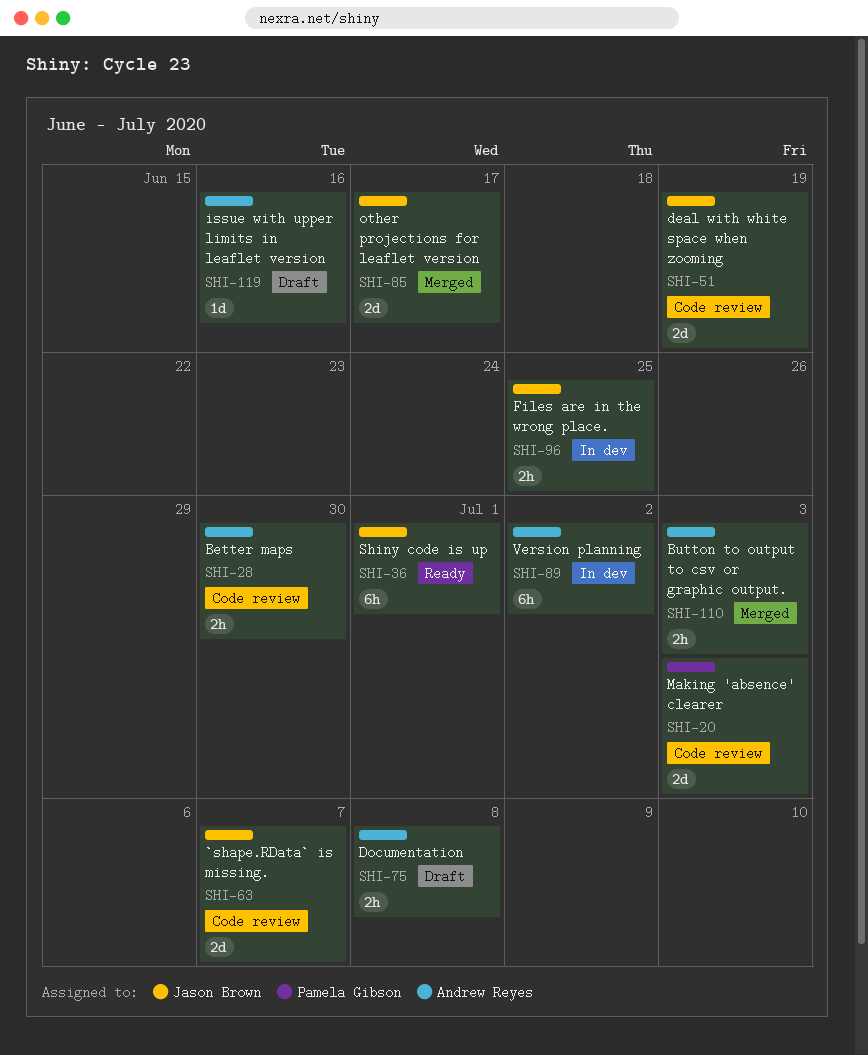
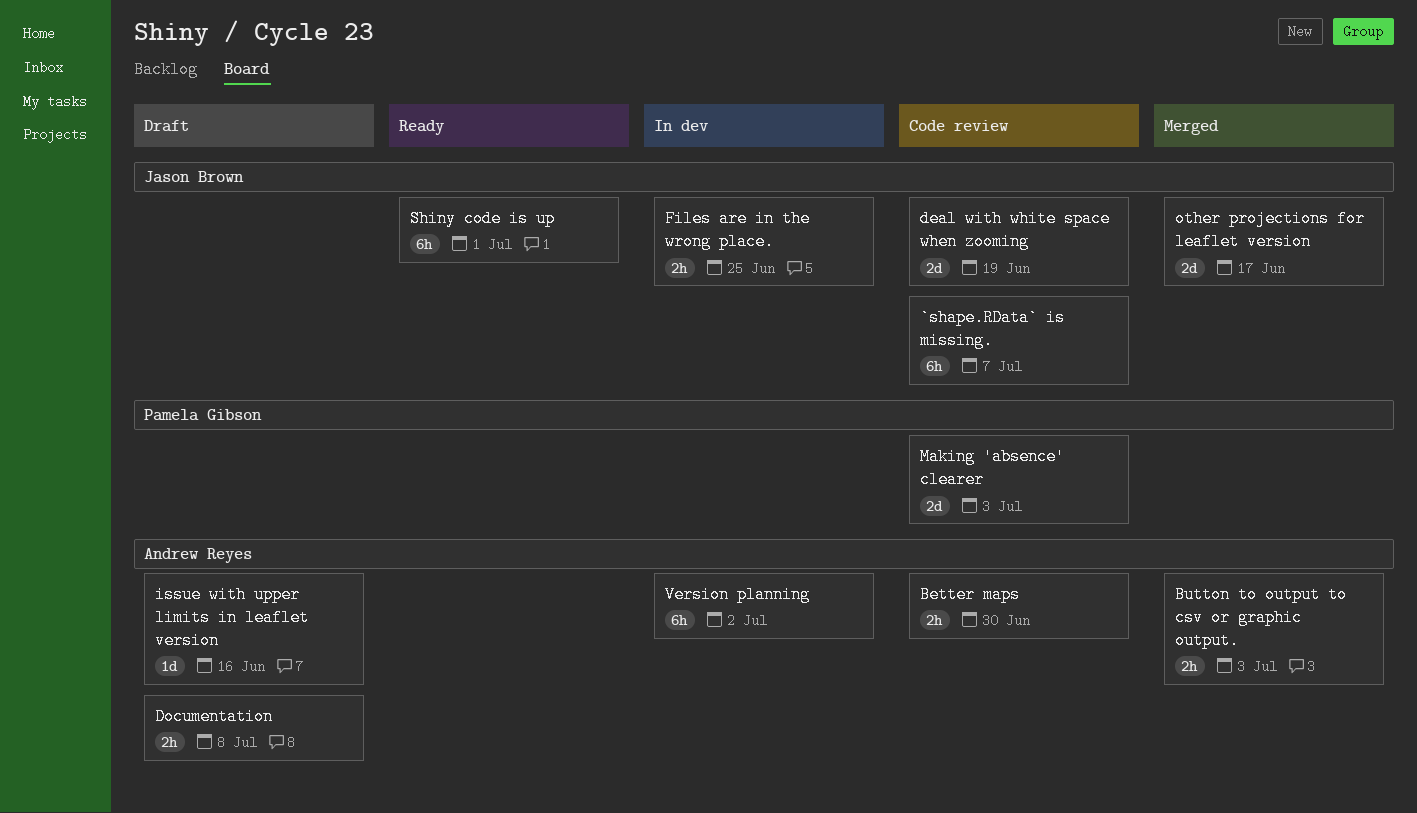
`shape.RData` is missing., estimate: 2d -> 6h

